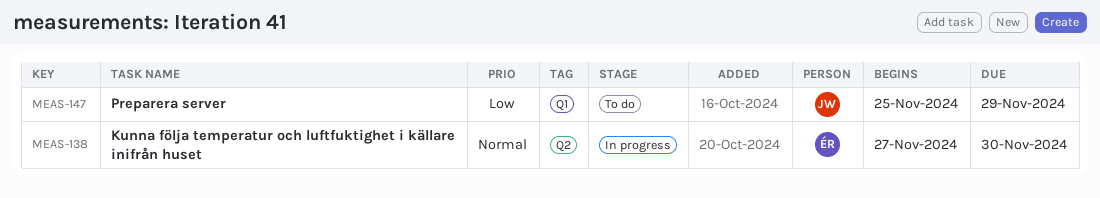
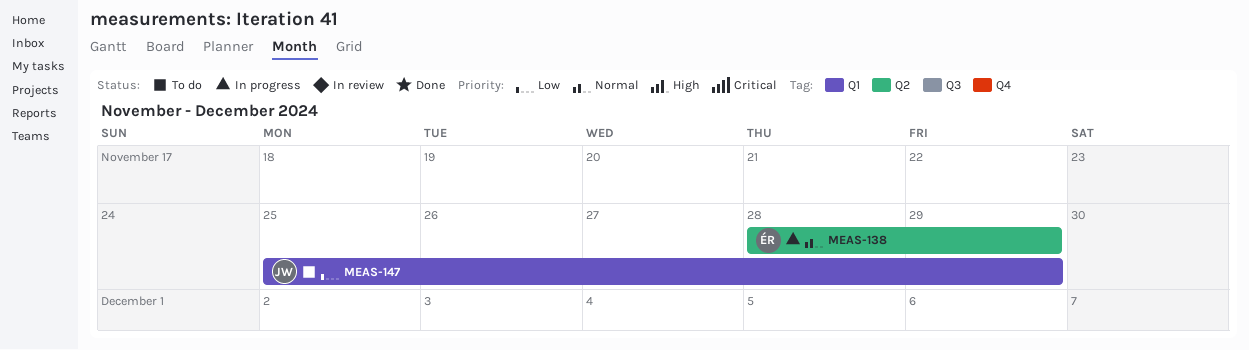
MEAS-138, start: Nov 27 -> Nov 28
MEAS-138, due: Nov 30 -> Nov 29

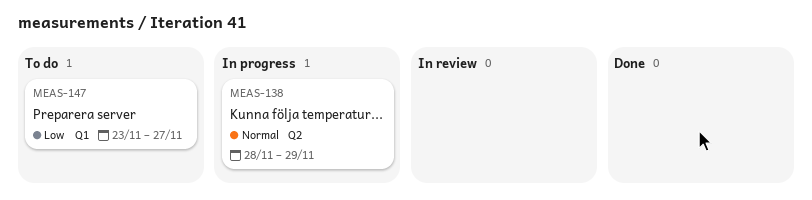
MEAS-147, start: Nov 25 -> Nov 23
MEAS-147, due: Nov 29 -> Nov 27

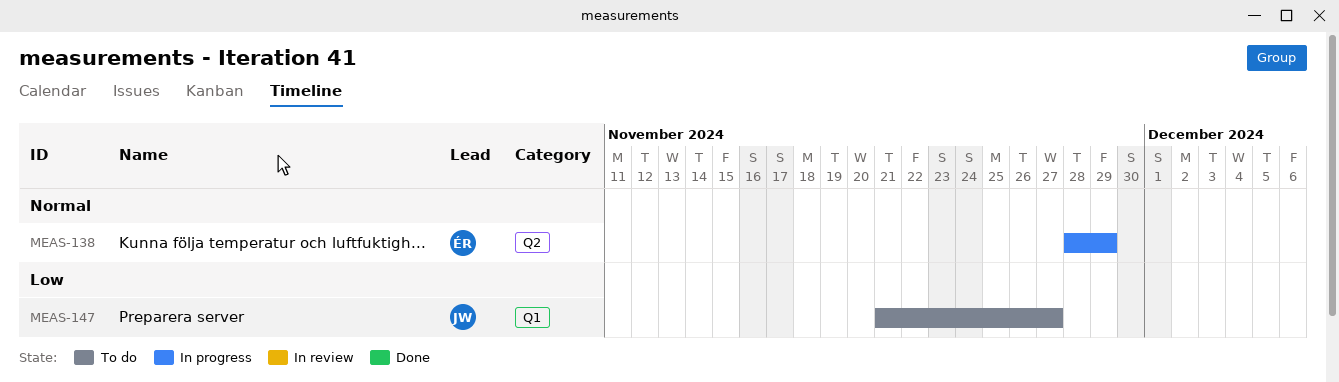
MEAS-147, start: Nov 23 -> Nov 21

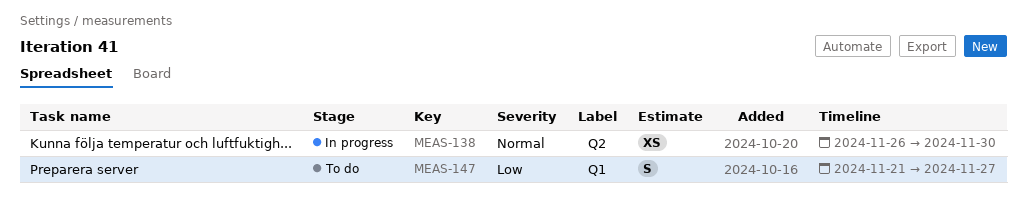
MEAS-138, start: Nov 28 -> Nov 26
MEAS-138, due: Nov 29 -> Nov 30

